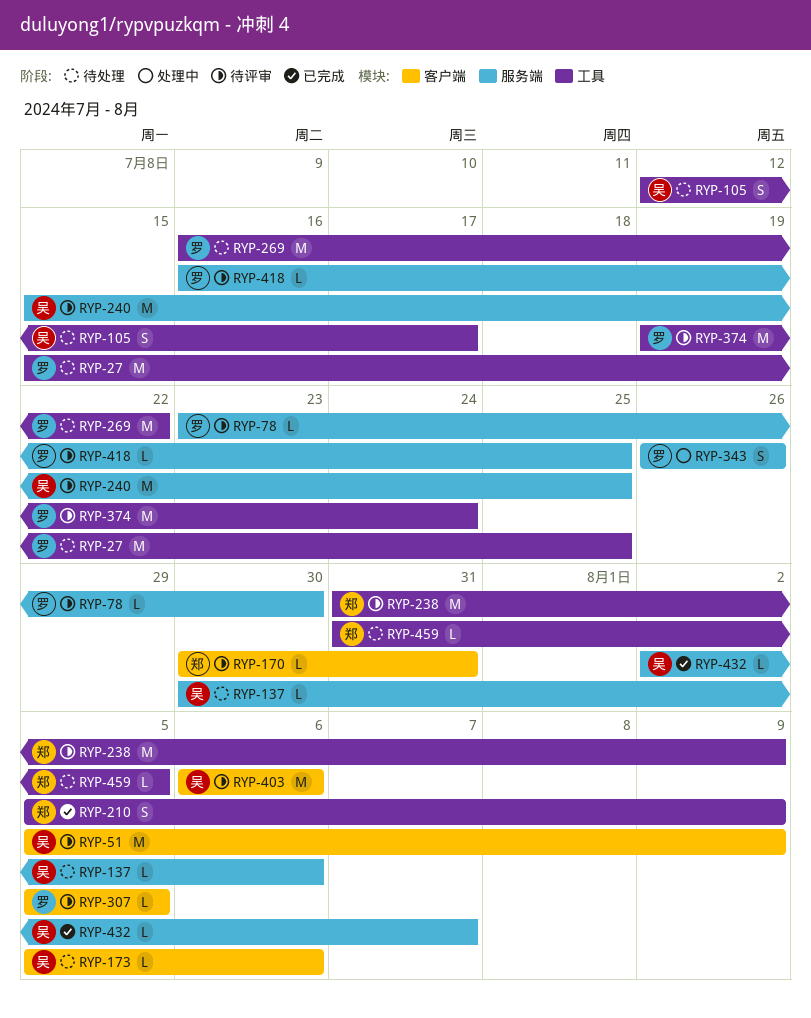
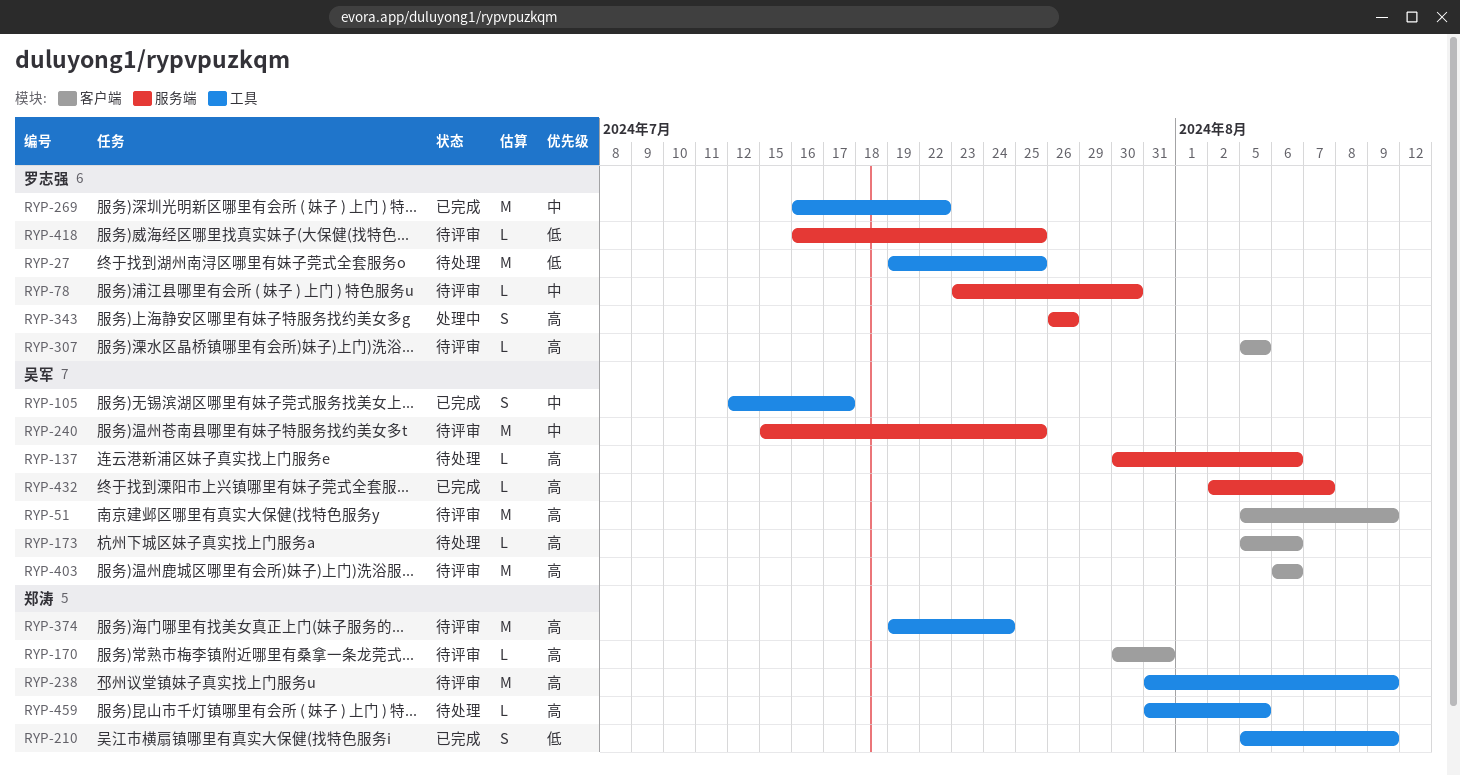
RYP-27, start: Jul 15 -> Jul 19
RYP-105, status: 待处理 -> 已完成
RYP-269, status: 待处理 -> 已完成
RYP-374, owner: 罗志强 -> 郑涛

